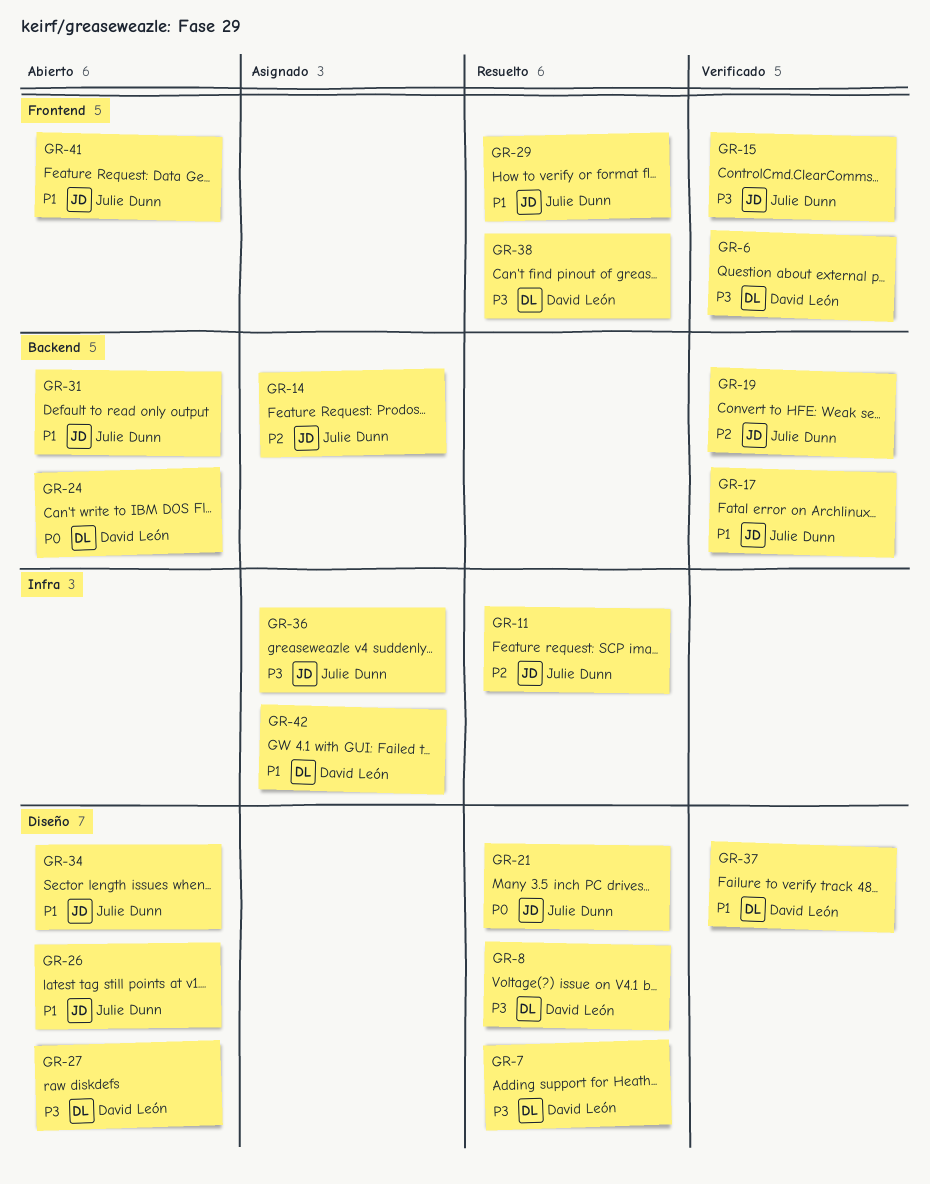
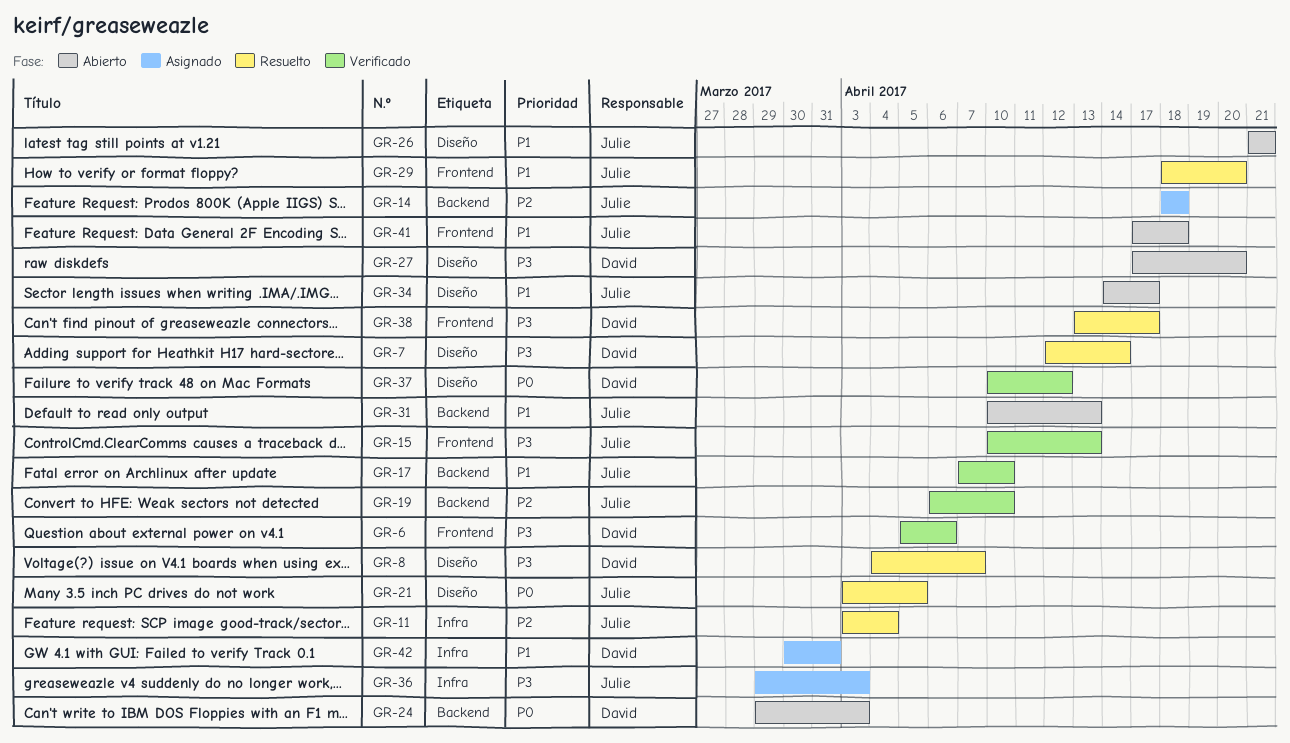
GR-37, priority: P1 -> P0

